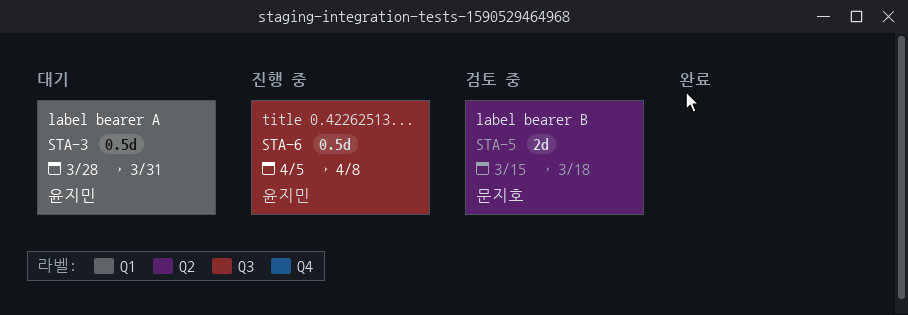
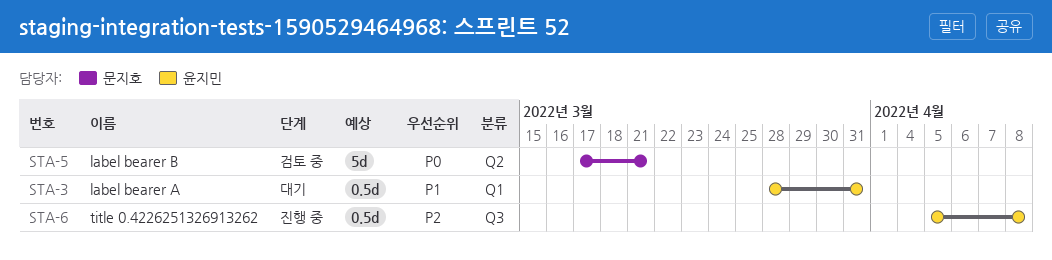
STA-5, estimate: 2d -> 5d
STA-5, start: Mar 15 -> Mar 17
STA-5, due: Mar 18 -> Mar 21

